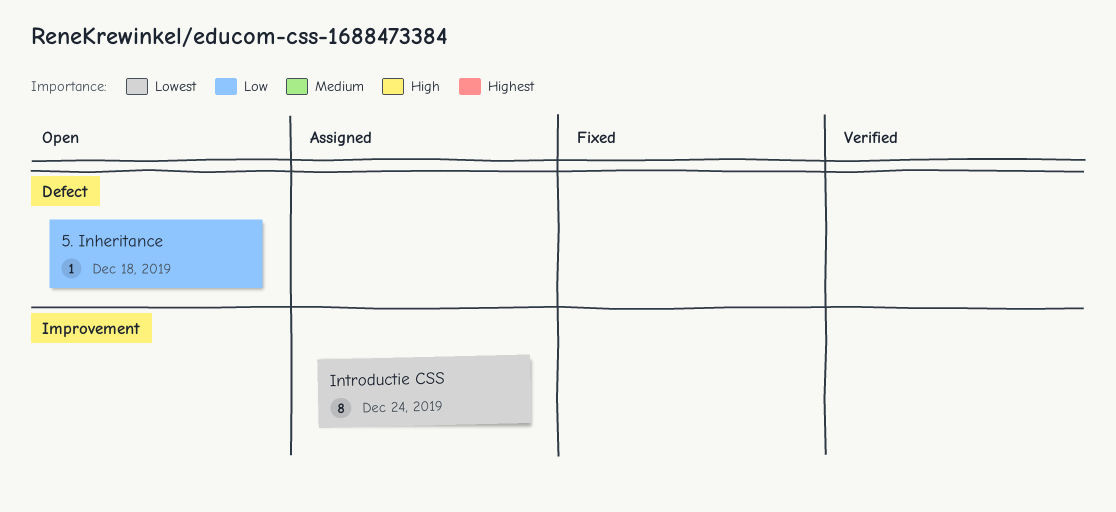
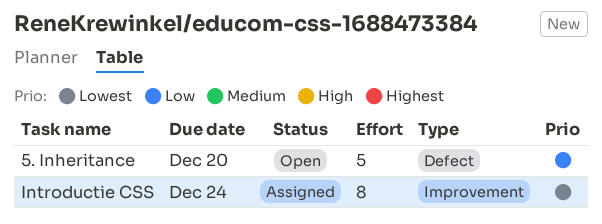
5. Inheritance, estimate: 1 -> 5
5. Inheritance, due: Dec 18 -> Dec 20

